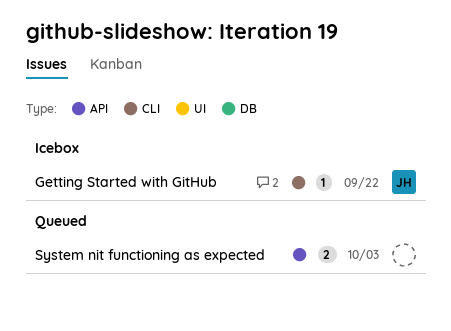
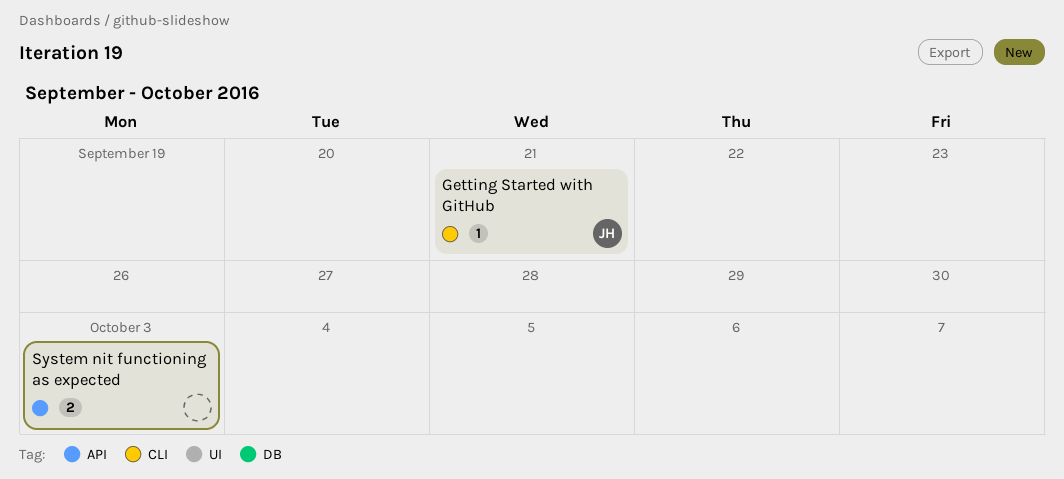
Getting Started with GitHub, due: Sep 22 -> Sep 21

